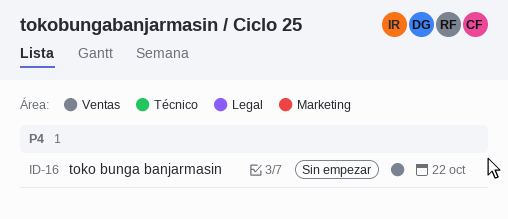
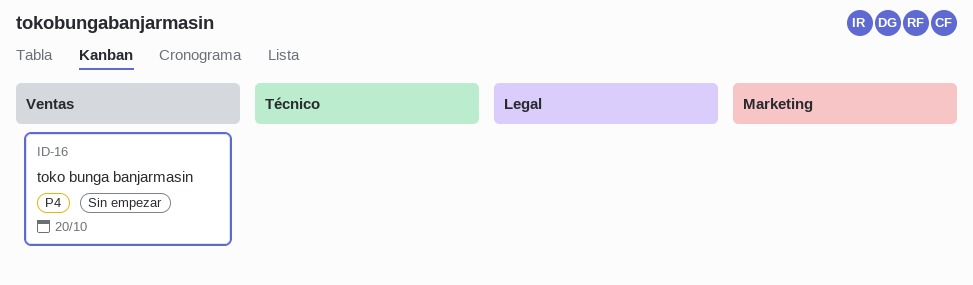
ID-16, due: Oct 22 -> Oct 20

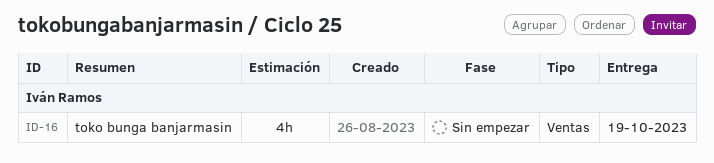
ID-16, due: Oct 20 -> Oct 19

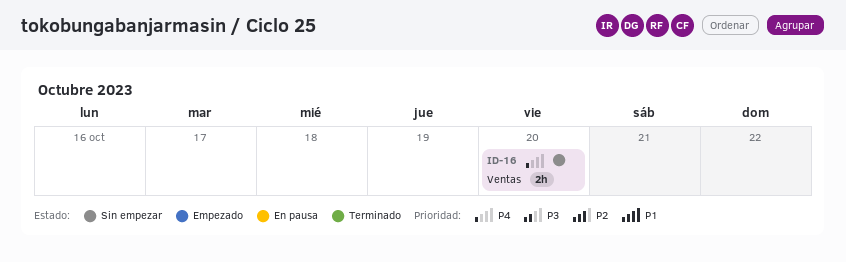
ID-16, estimate: 4h -> 2h
ID-16, due: Oct 19 -> Oct 20

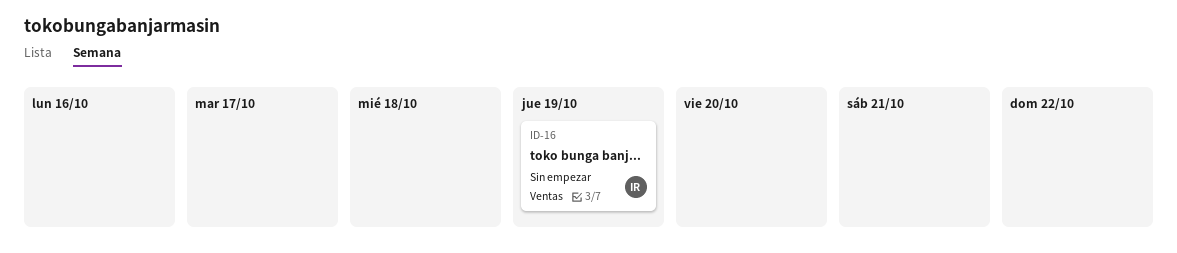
ID-16, due: Oct 20 -> Oct 19

